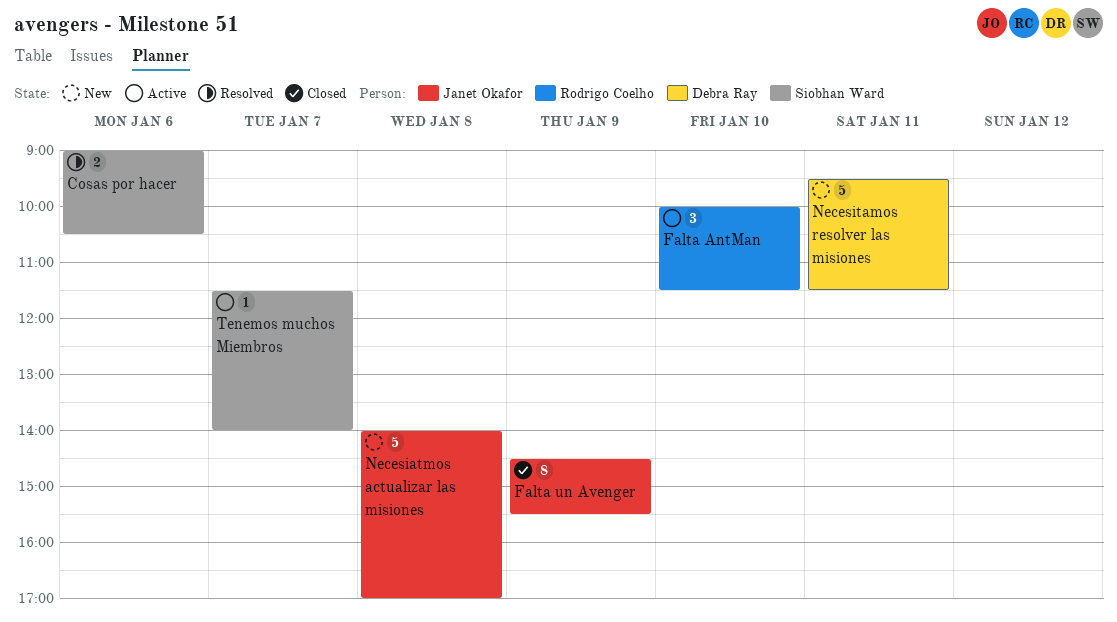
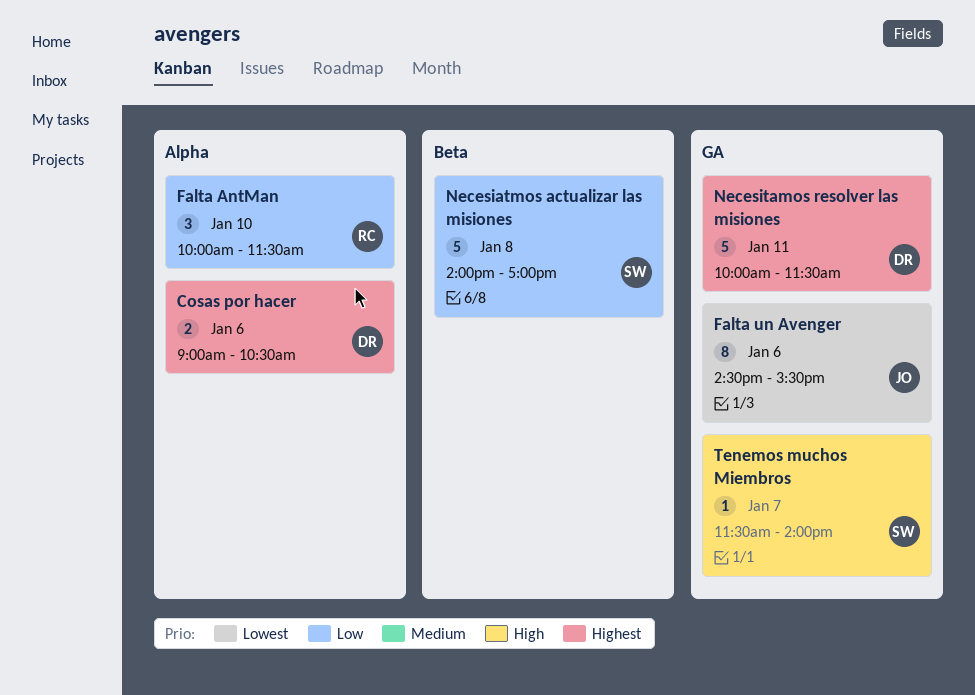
Cosas por hacer, owner: Siobhan Ward -> Debra Ray
Falta un Avenger, day: Jan 9 -> Jan 6
Necesiatmos actualizar las misiones, owner: Janet Okafor -> Siobhan Ward
Necesitamos resolver las misiones, begins: 09:30 -> 10:00

